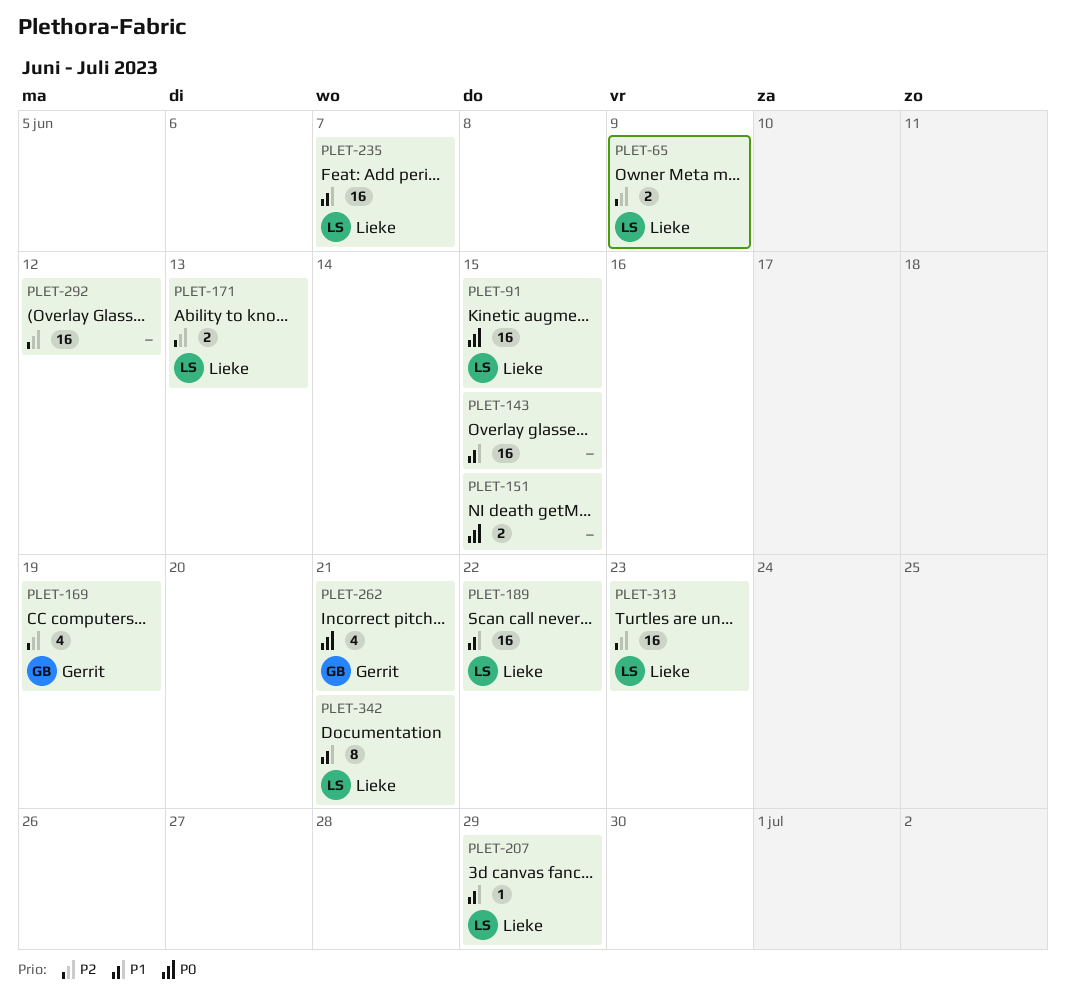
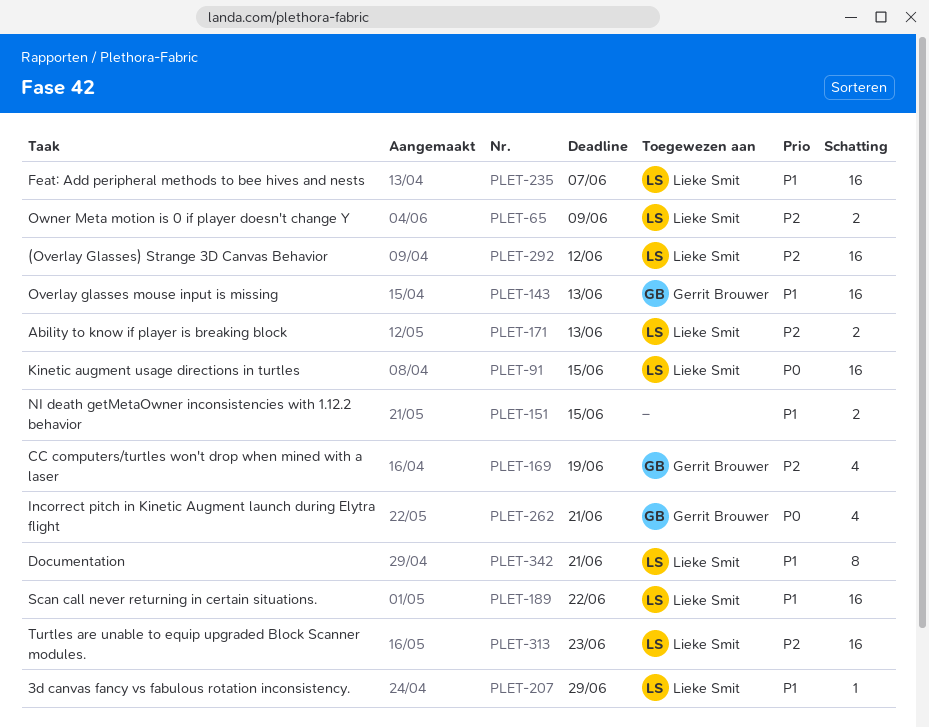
PLET-143, owner: none -> Gerrit Brouwer
PLET-143, due: Jun 15 -> Jun 13
PLET-151, priority: P0 -> P1
PLET-292, owner: none -> Lieke Smit

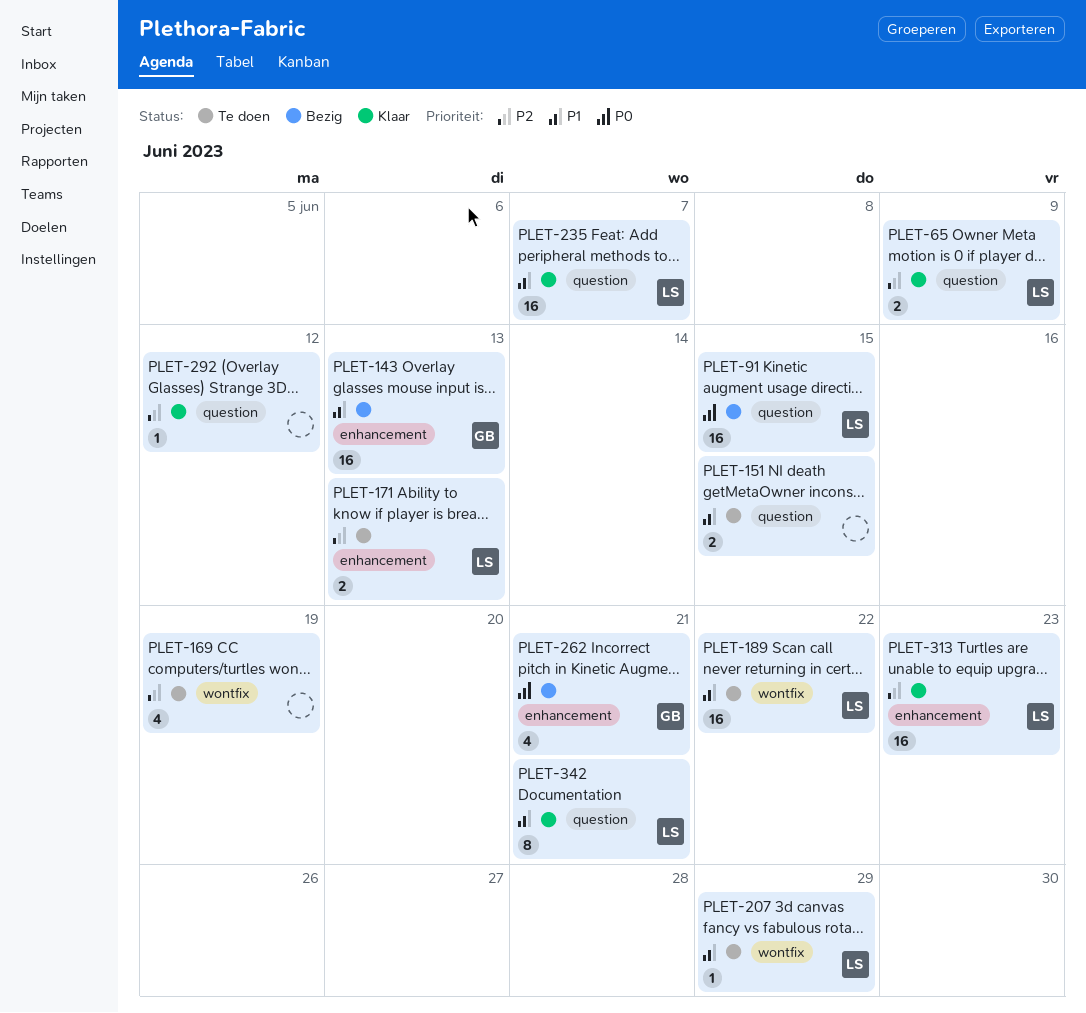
PLET-169, owner: Gerrit Brouwer -> none
PLET-292, owner: Lieke Smit -> none
PLET-292, estimate: 16 -> 1

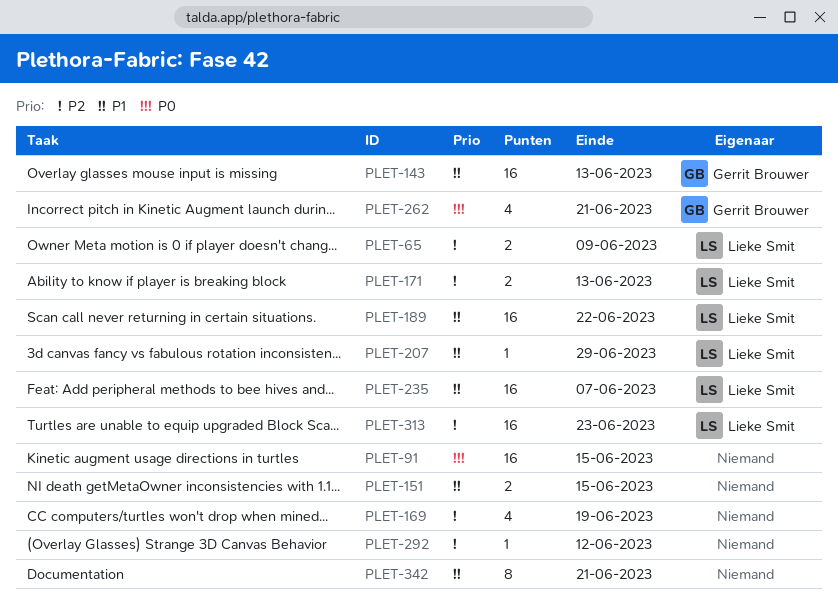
PLET-91, owner: Lieke Smit -> none
PLET-342, owner: Lieke Smit -> none

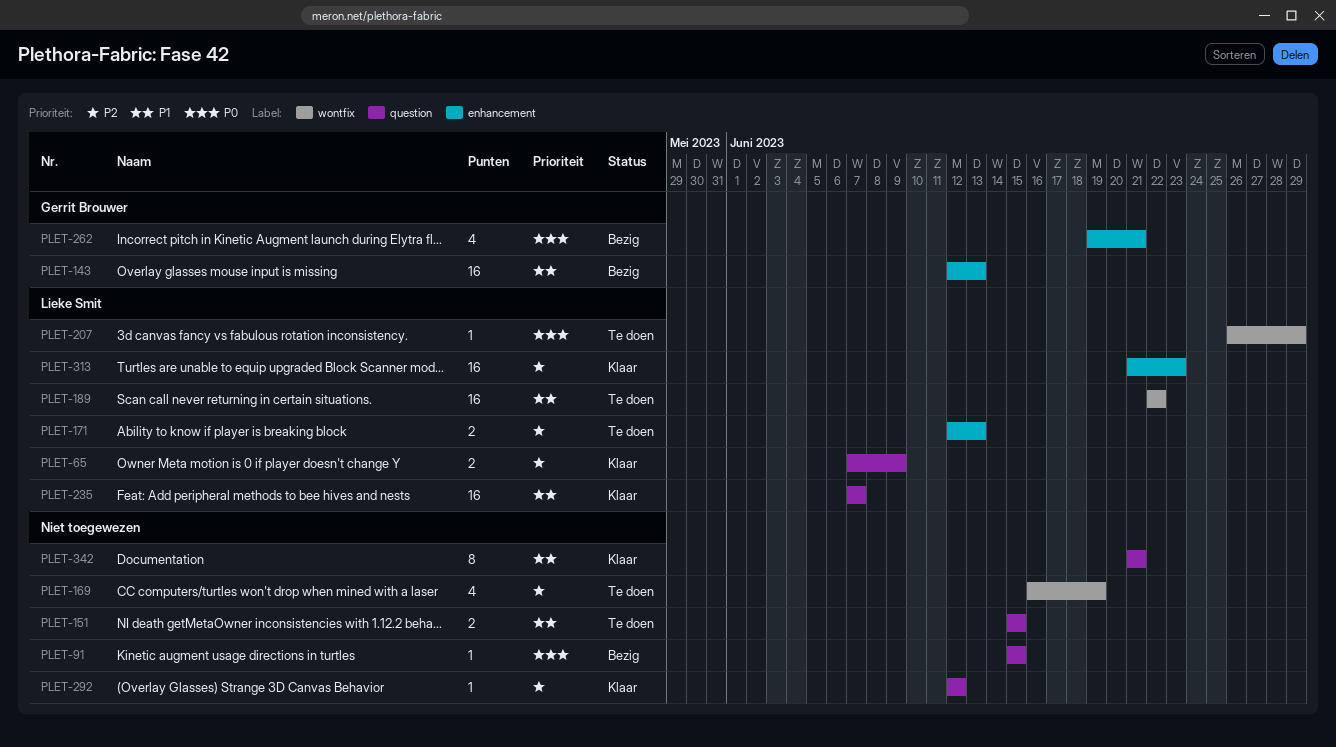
PLET-91, estimate: 16 -> 1
PLET-207, priority: P1 -> P0

